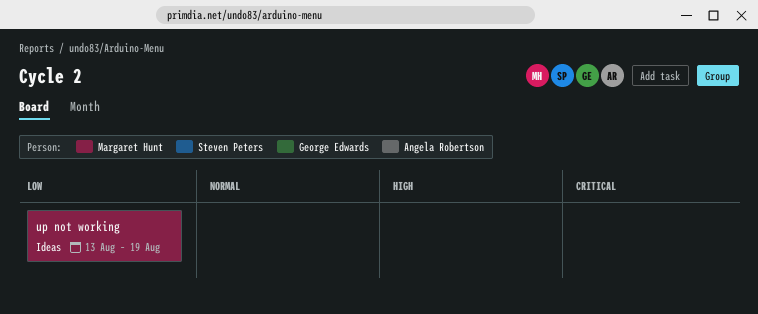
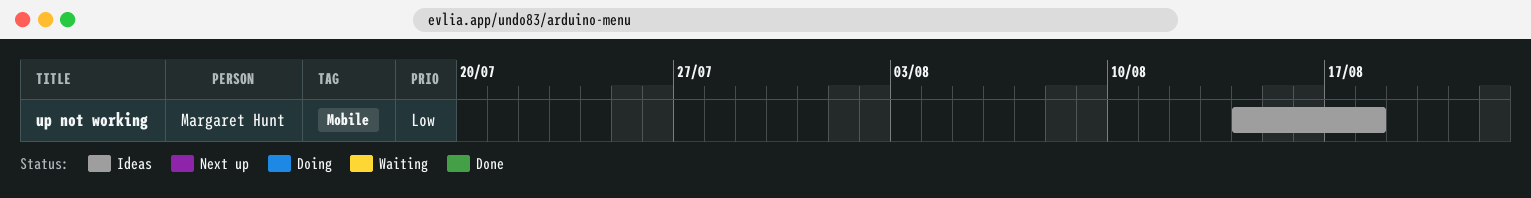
up not working, start: Aug 13 -> Aug 14
up not working, due: Aug 19 -> Aug 18

